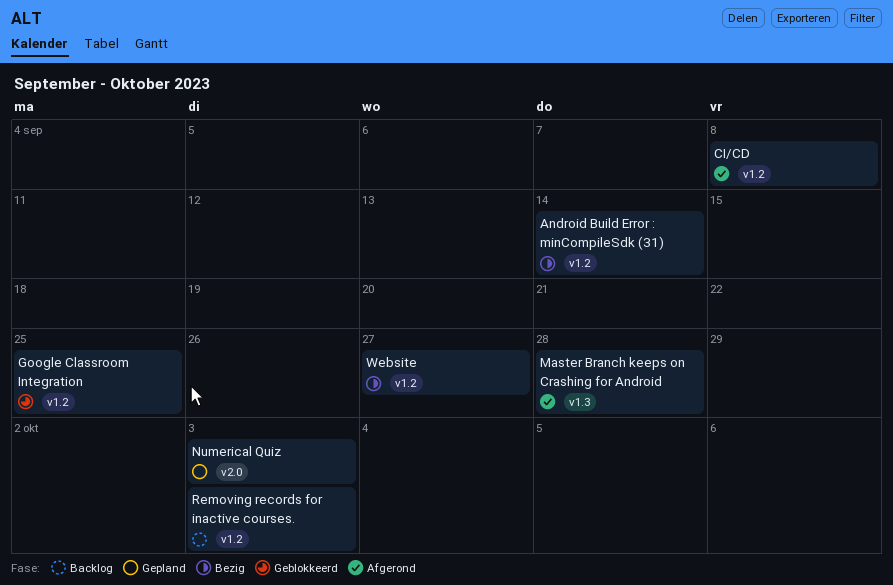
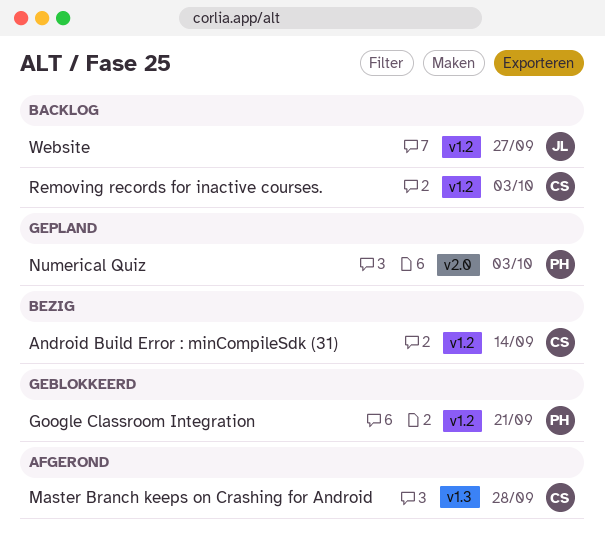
CI/CD: present -> none
Google Classroom Integration, due: Sep 25 -> Sep 21
Website, status: Bezig -> Backlog

